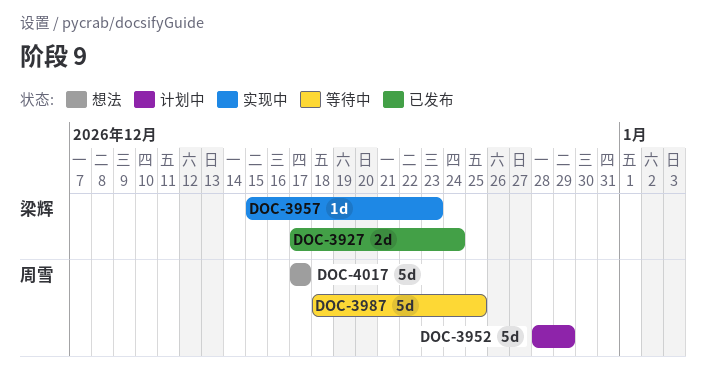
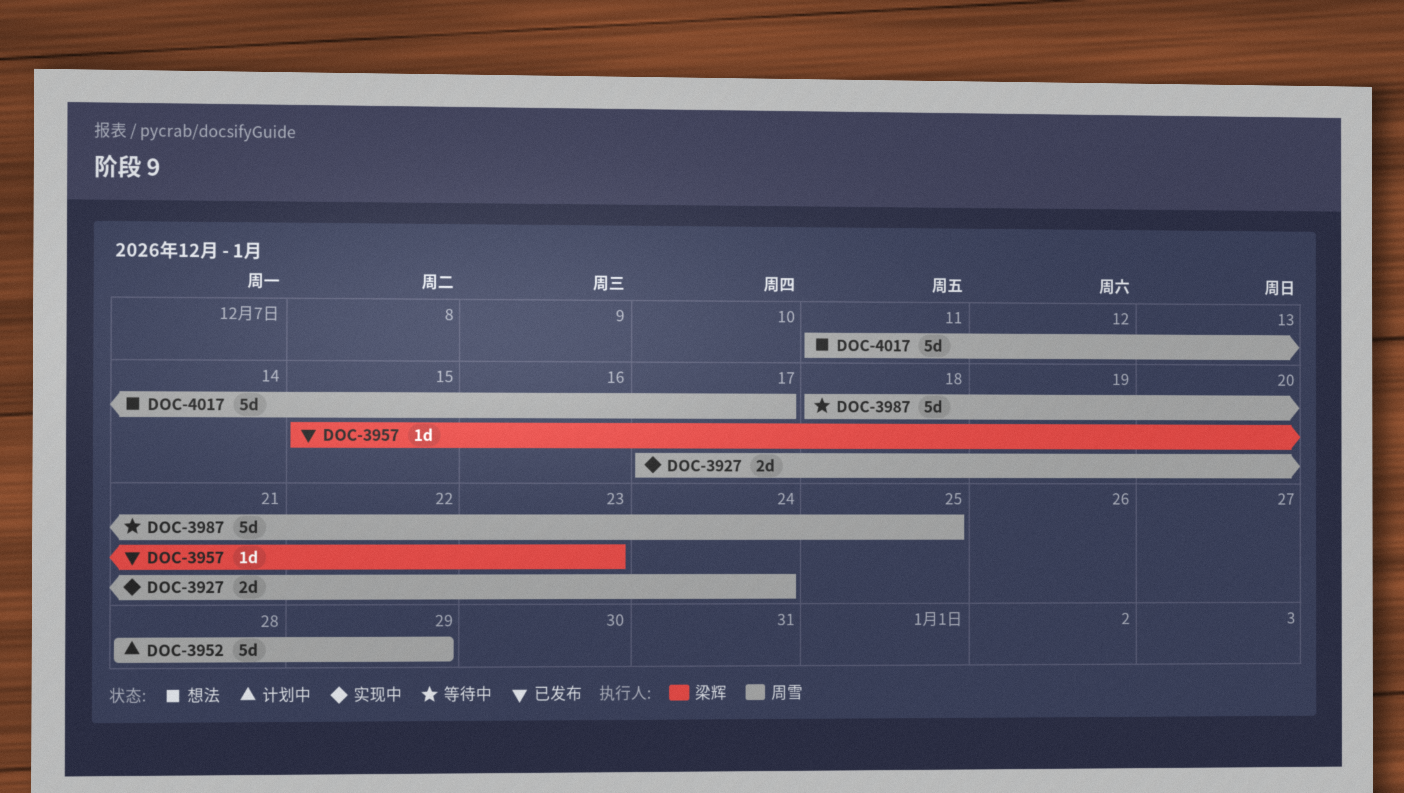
DOC-3927, status: 已发布 -> 实现中
DOC-3927, owner: 梁辉 -> 周雪
DOC-3957, status: 实现中 -> 已发布
DOC-4017, start: Dec 17 -> Dec 11

